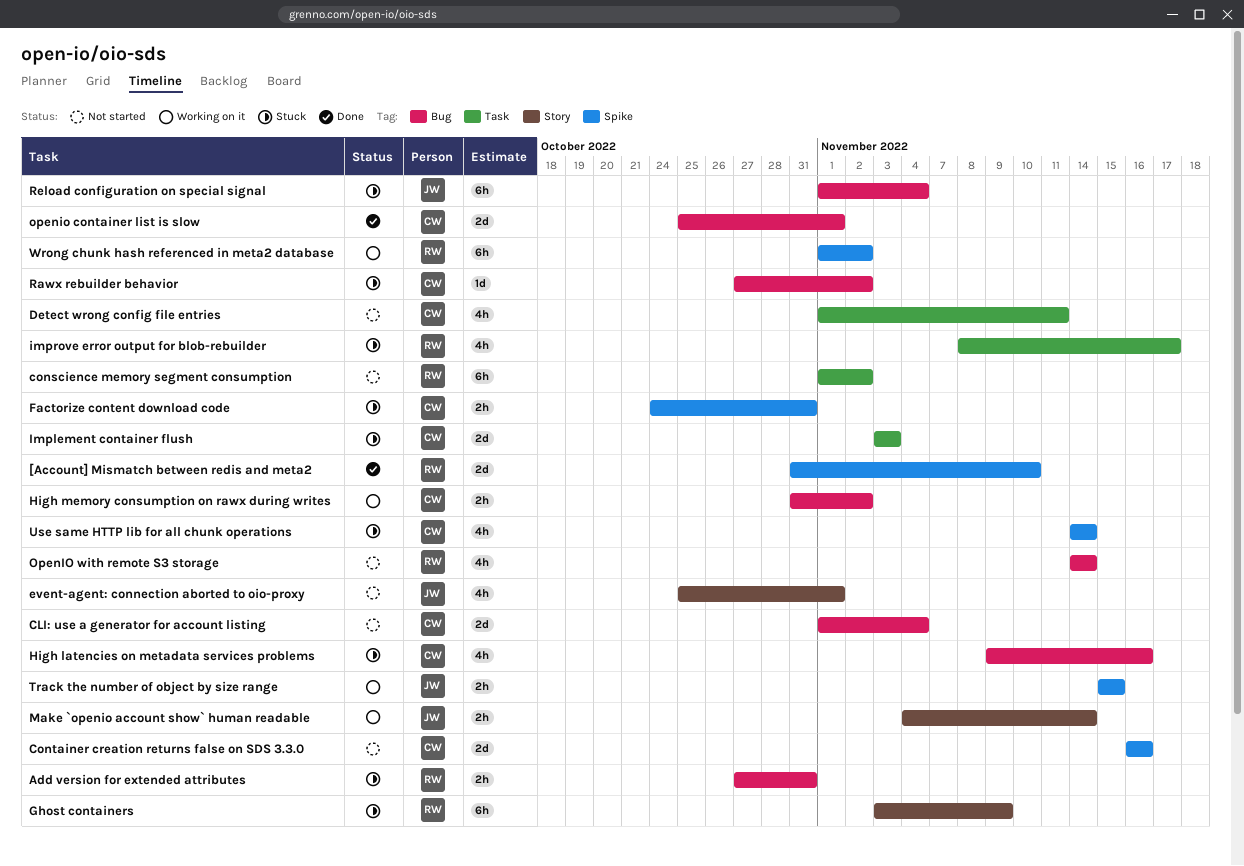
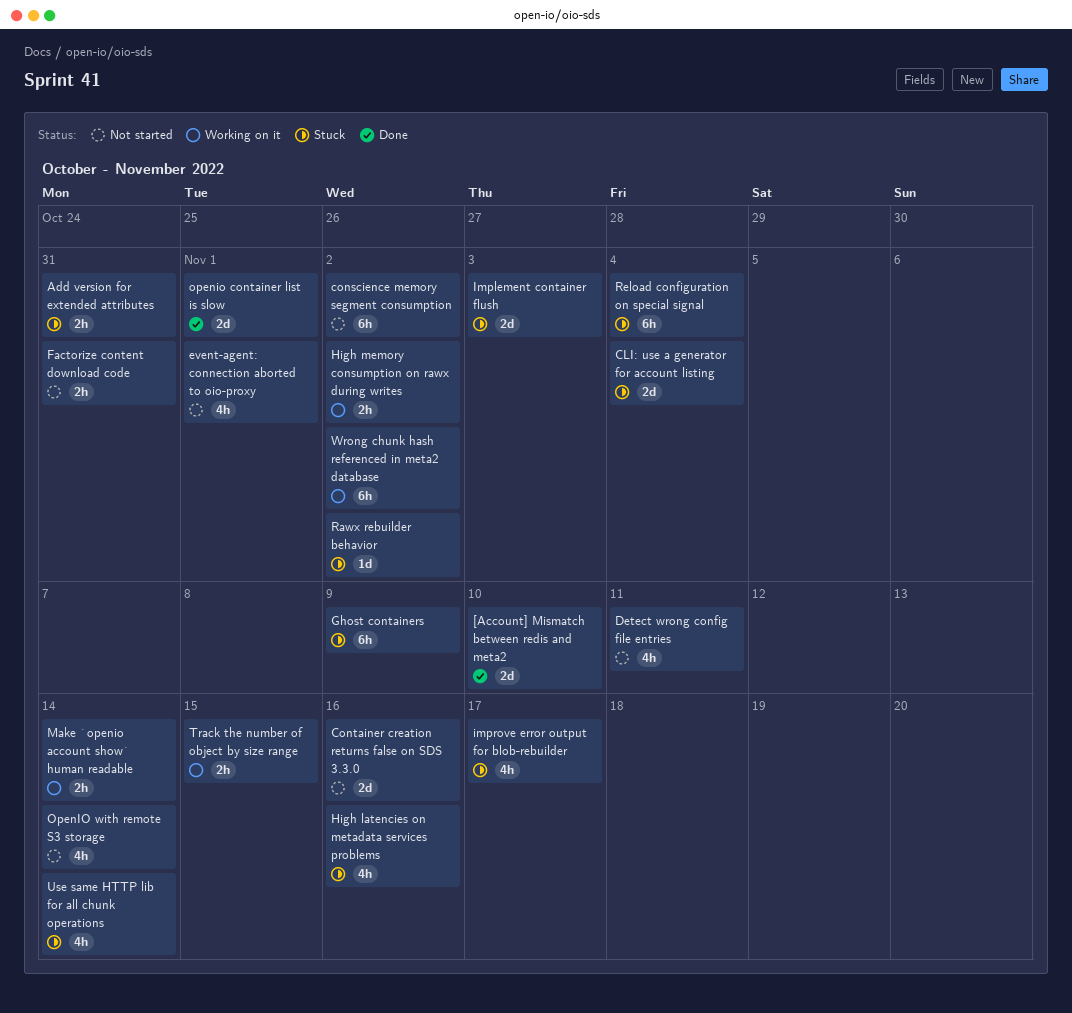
CLI: use a generator for account listing, status: Not started -> Stuck
Factorize content download code, status: Stuck -> Not started

